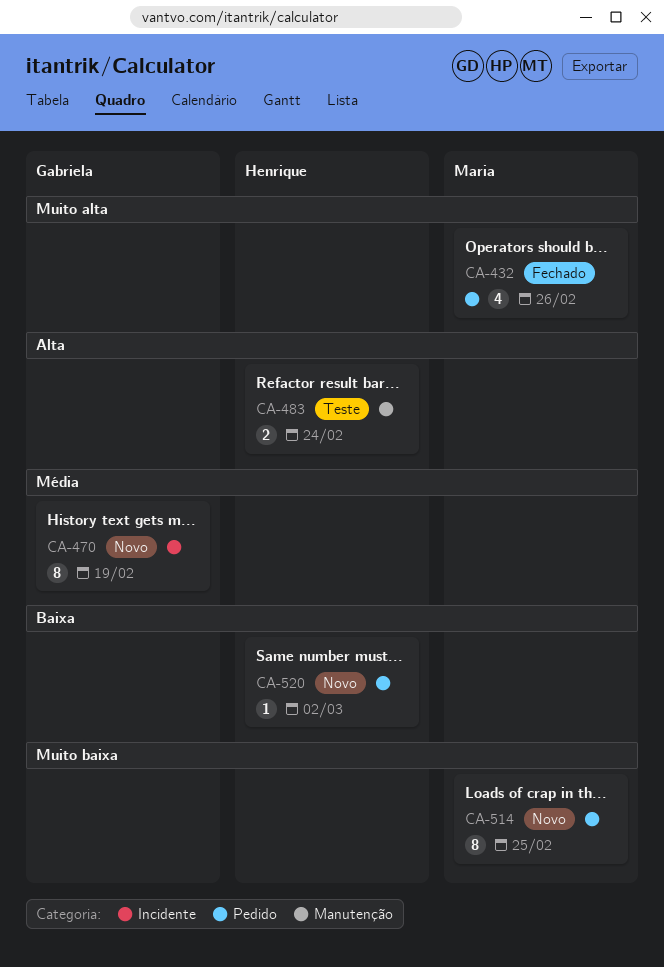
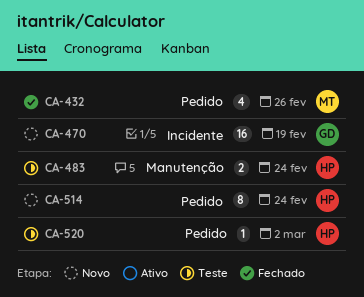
CA-470, estimate: 8 -> 16
CA-514, owner: Maria -> Henrique
CA-514, due: Feb 25 -> Feb 24
CA-520, status: Novo -> Teste

